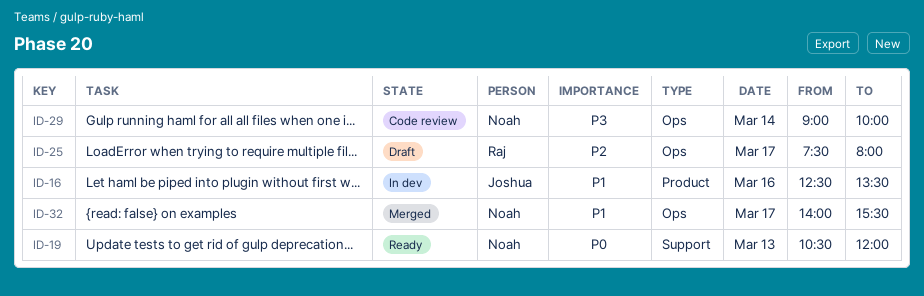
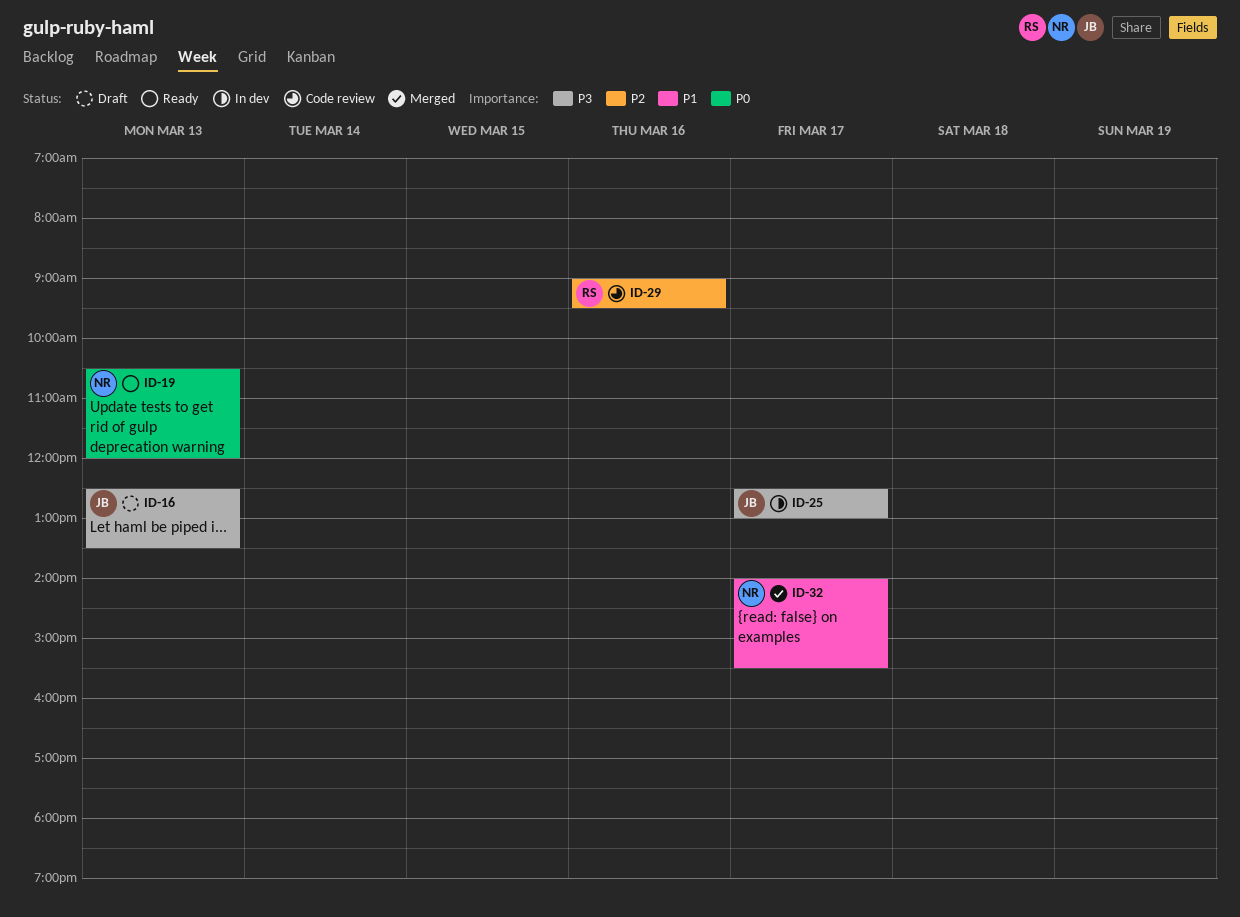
ID-16, status: In dev -> Draft
ID-16, priority: P1 -> P3
ID-16, day: Mar 16 -> Mar 13
ID-25, status: Draft -> In dev
ID-25, owner: Raj -> Joshua
ID-25, priority: P2 -> P3
ID-25, begins: 07:30 -> 12:30
ID-25, ends: 08:00 -> 13:00
ID-29, owner: Noah -> Raj
ID-29, priority: P3 -> P2
ID-29, day: Mar 14 -> Mar 16
ID-29, ends: 10:00 -> 09:30

